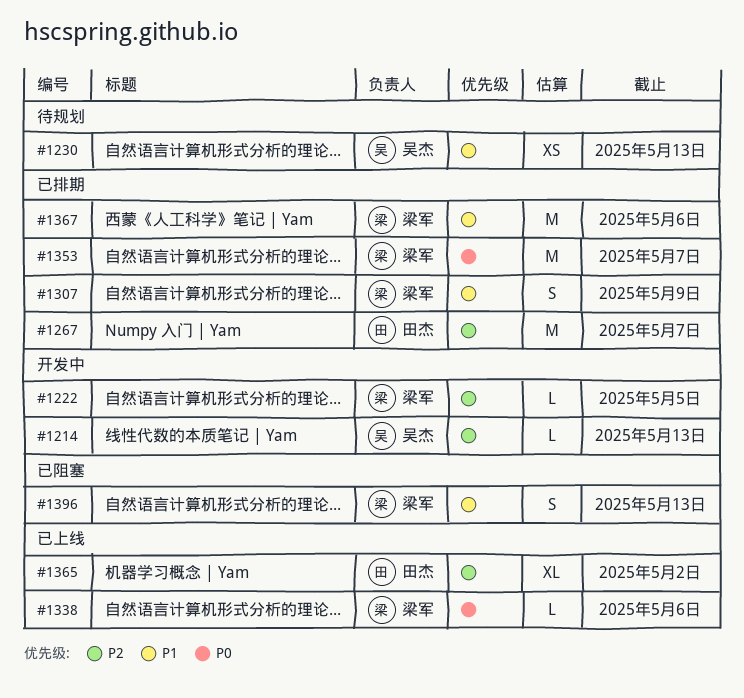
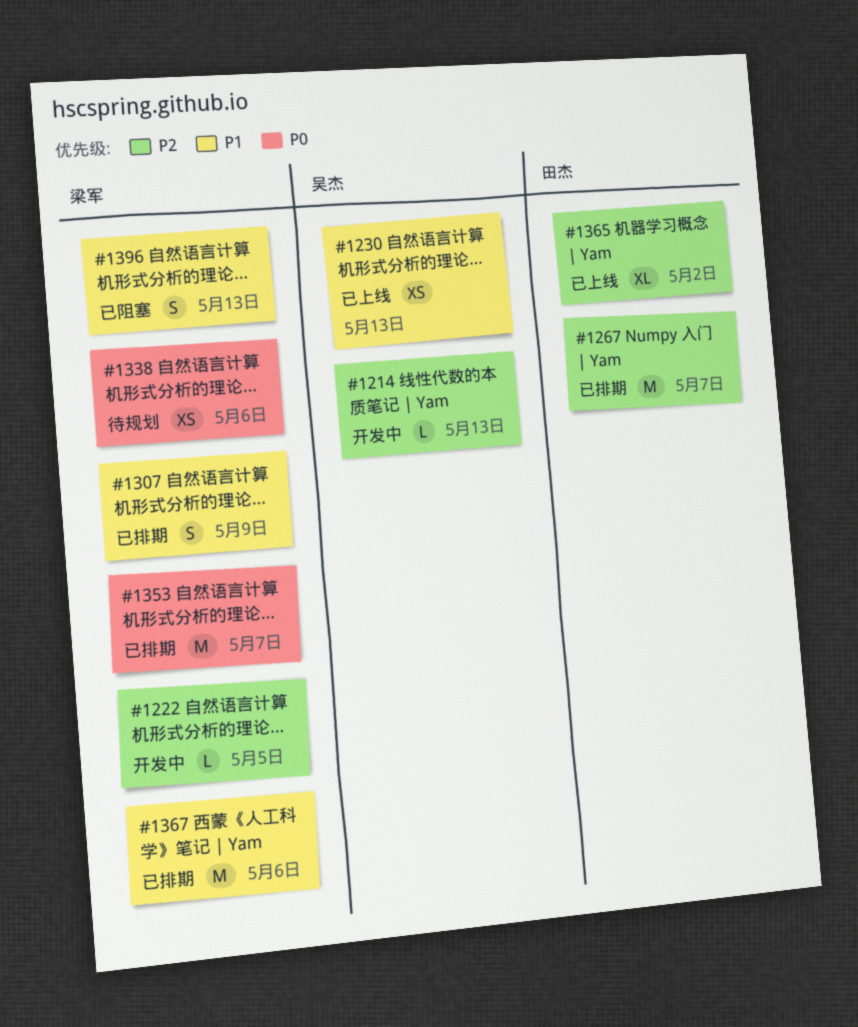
#1230, status: 待规划 -> 已上线
#1338, status: 已上线 -> 待规划
#1338, estimate: L -> XS

